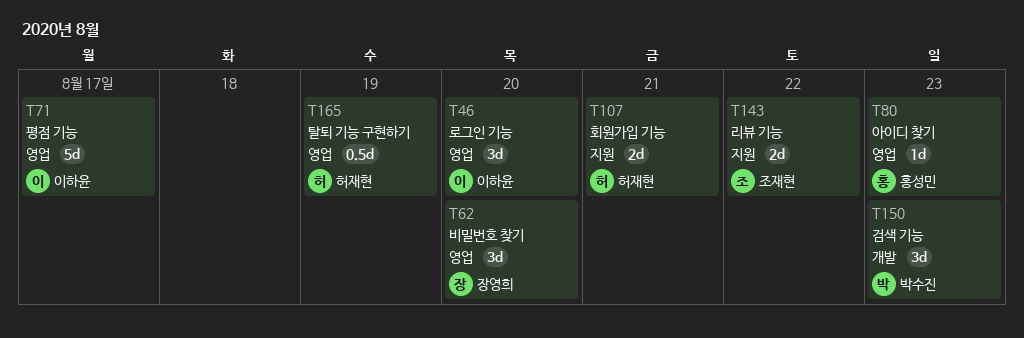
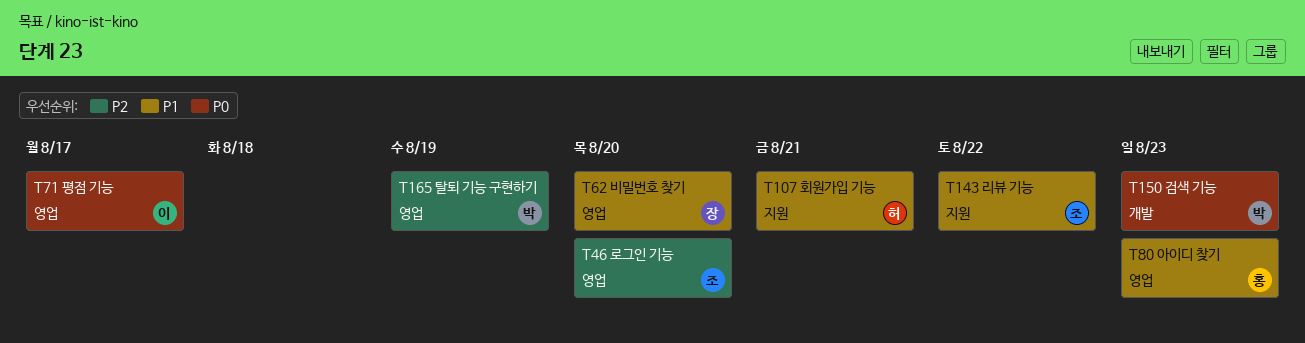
T46, owner: 이하윤 -> 조재현
T165, owner: 허재현 -> 박수진

